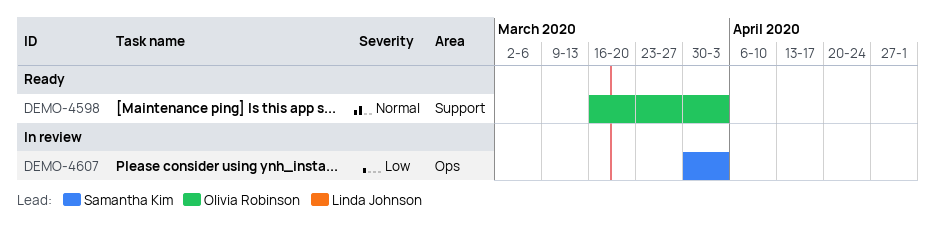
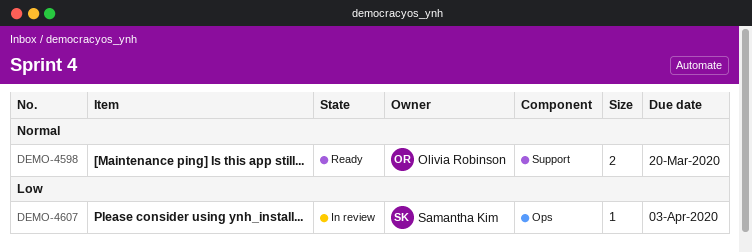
DEMO-4598, due: Apr 3 -> Mar 20

